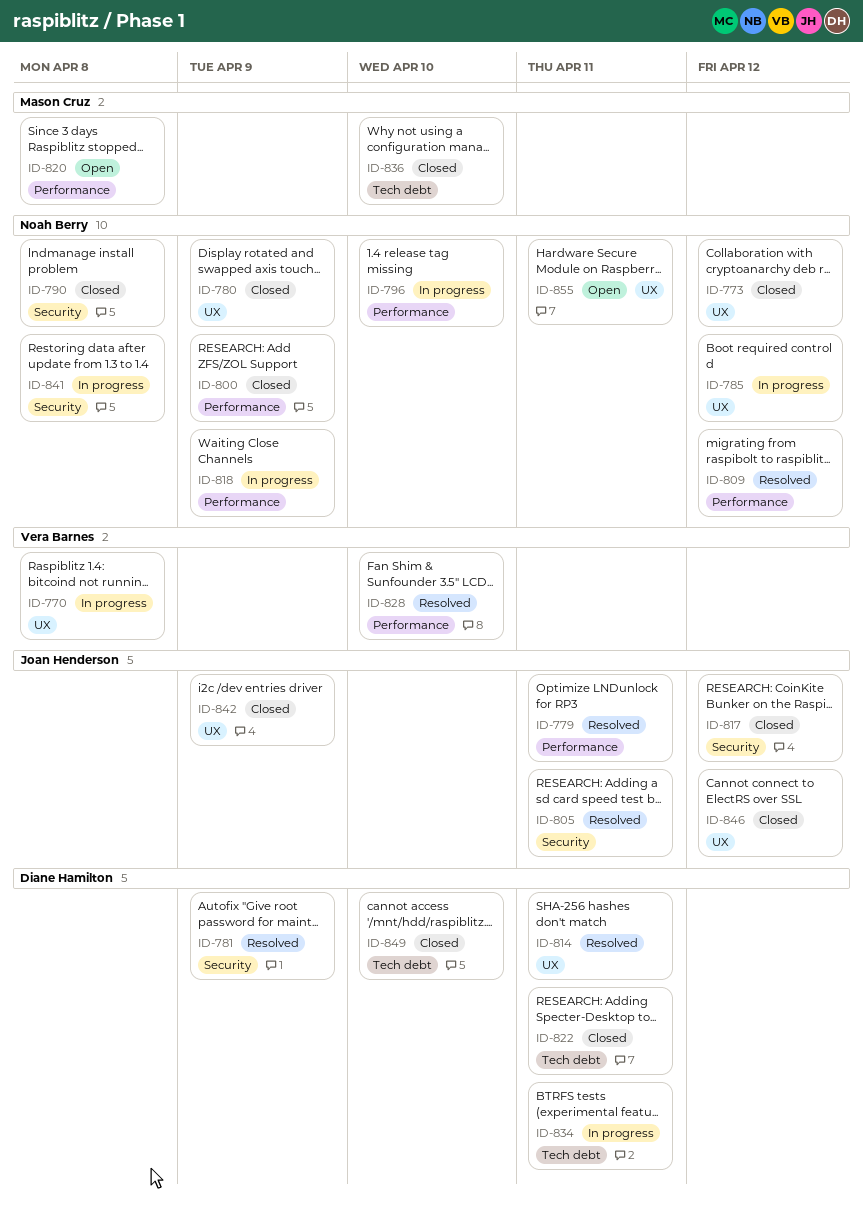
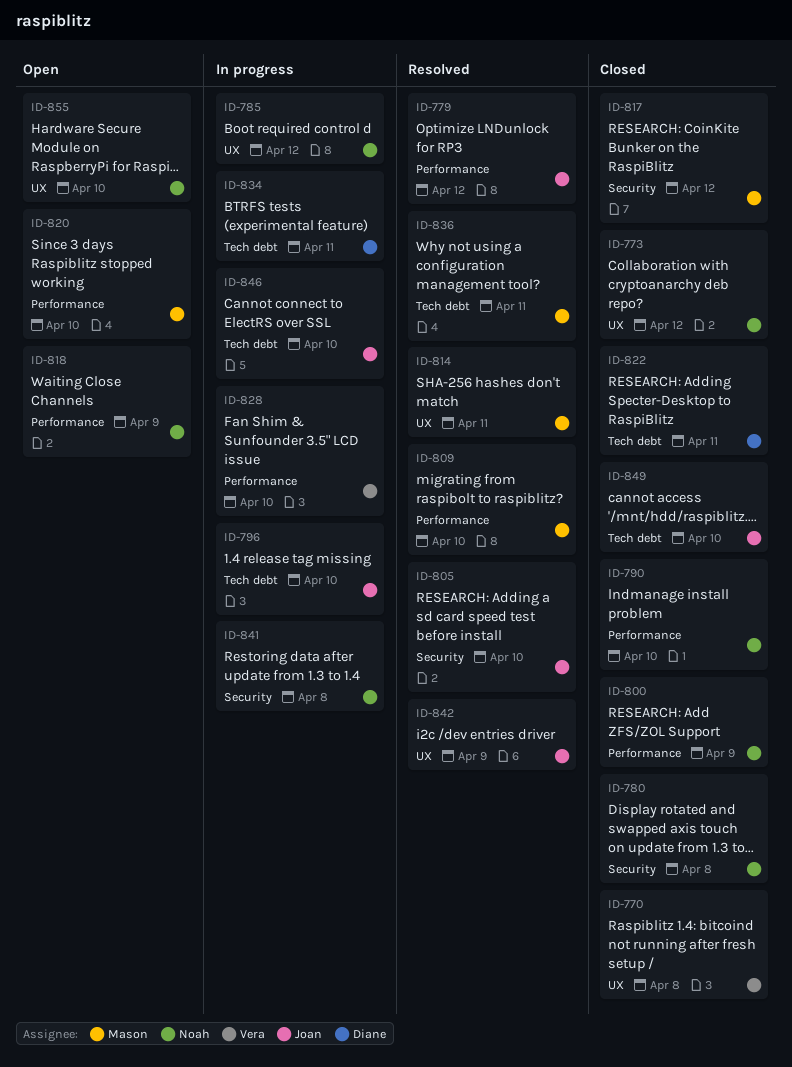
ID-770, status: In progress -> Closed
ID-779, due: Apr 11 -> Apr 12
ID-780, label: UX -> Security
ID-780, due: Apr 9 -> Apr 8
ID-781: present -> none
ID-790, label: Security -> Performance
ID-790, due: Apr 8 -> Apr 10
ID-796, owner: Noah Berry -> Joan Henderson
ID-796, label: Performance -> Tech debt
ID-805, due: Apr 11 -> Apr 10
ID-809, owner: Noah Berry -> Mason Cruz
ID-809, due: Apr 12 -> Apr 10
ID-814, owner: Diane Hamilton -> Mason Cruz
ID-817, owner: Joan Henderson -> Mason Cruz
ID-818, status: In progress -> Open
ID-820, due: Apr 8 -> Apr 10
ID-828, status: Resolved -> In progress
ID-836, status: Closed -> Resolved
ID-836, due: Apr 10 -> Apr 11
ID-842, status: Closed -> Resolved
ID-846, status: Closed -> In progress
ID-846, label: UX -> Tech debt
ID-846, due: Apr 12 -> Apr 10
ID-849, owner: Diane Hamilton -> Joan Henderson
ID-855, due: Apr 11 -> Apr 10

